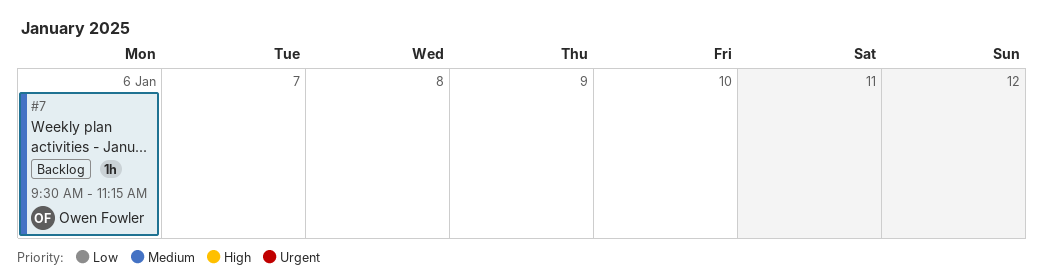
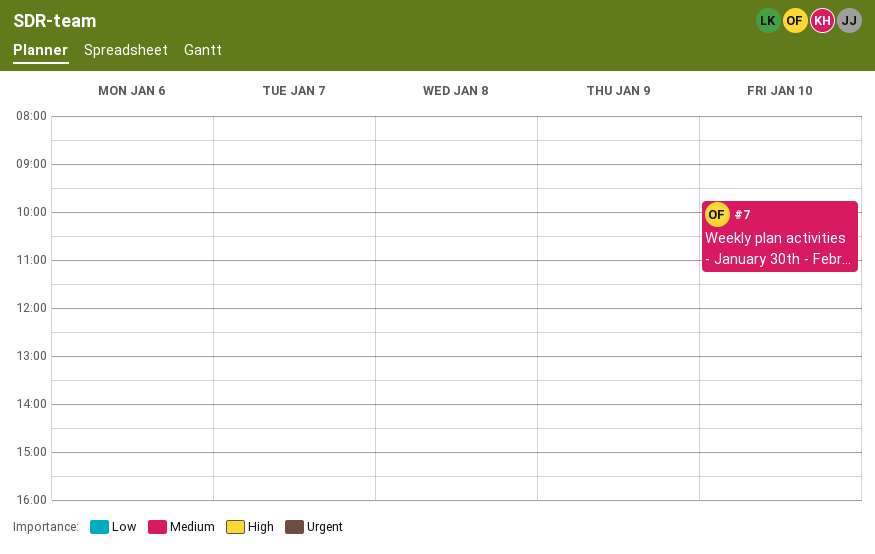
#7, day: Jan 6 -> Jan 10
#7, begins: 09:30 -> 09:45

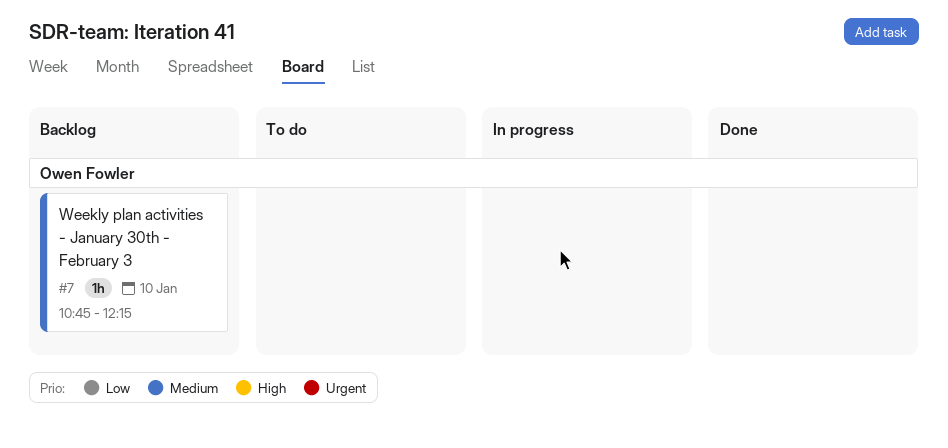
#7, begins: 09:45 -> 10:45
#7, ends: 11:15 -> 12:15

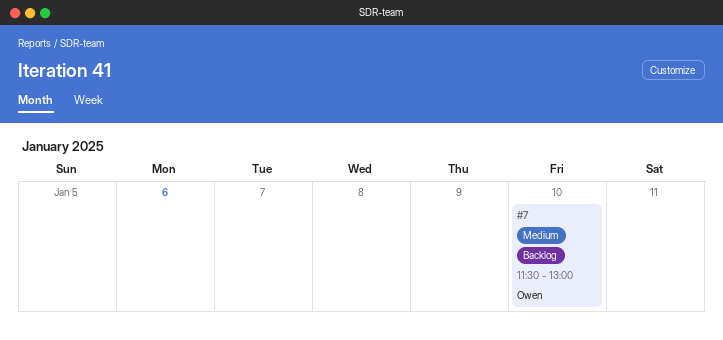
#7, begins: 10:45 -> 11:30
#7, ends: 12:15 -> 13:00

